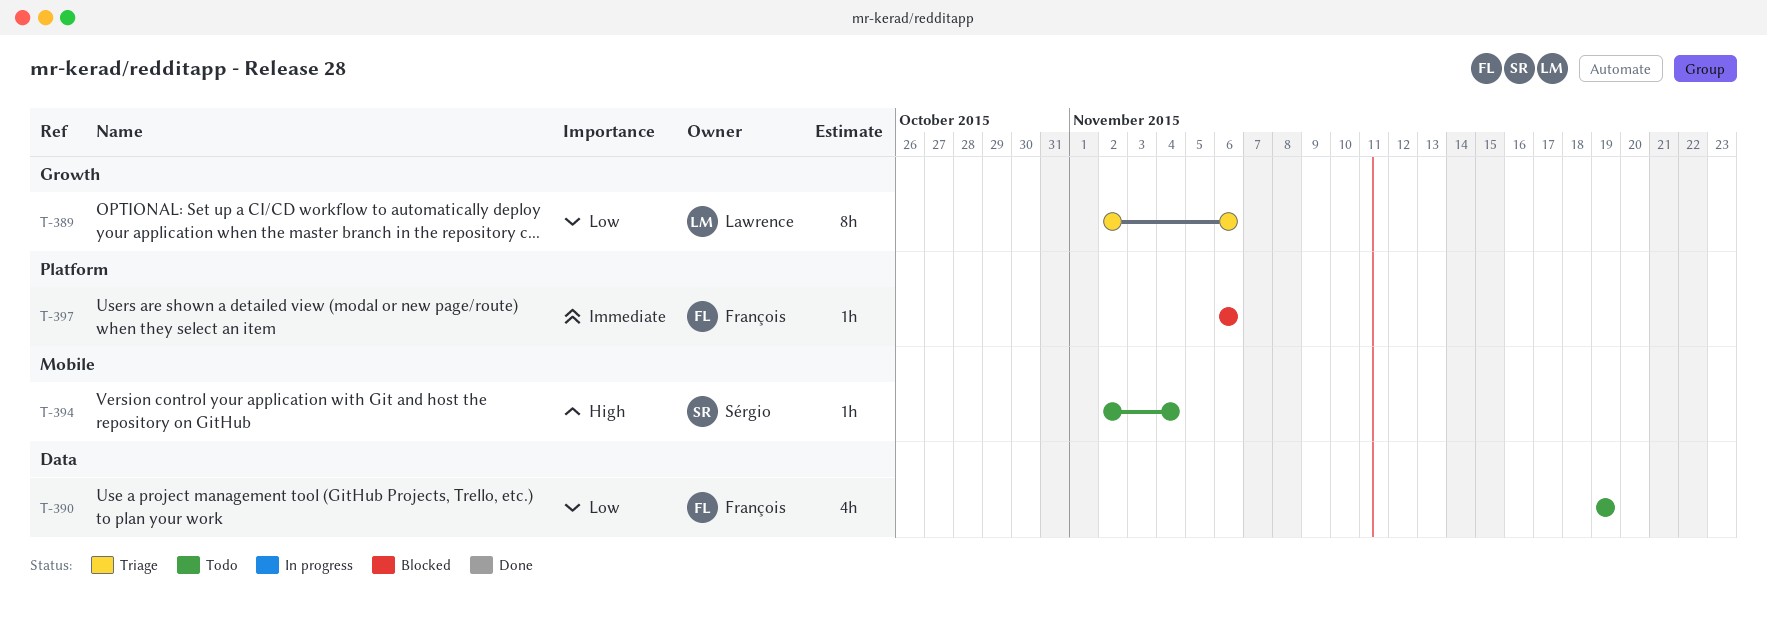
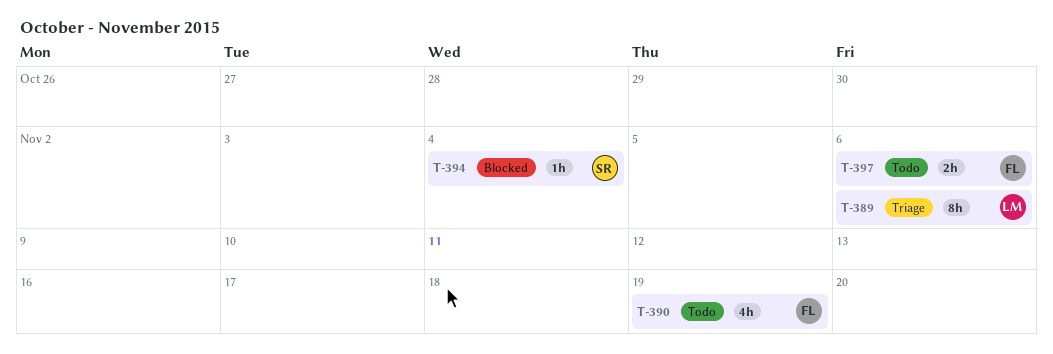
T-394, status: Todo -> Blocked
T-397, status: Blocked -> Todo
T-397, estimate: 1h -> 2h

